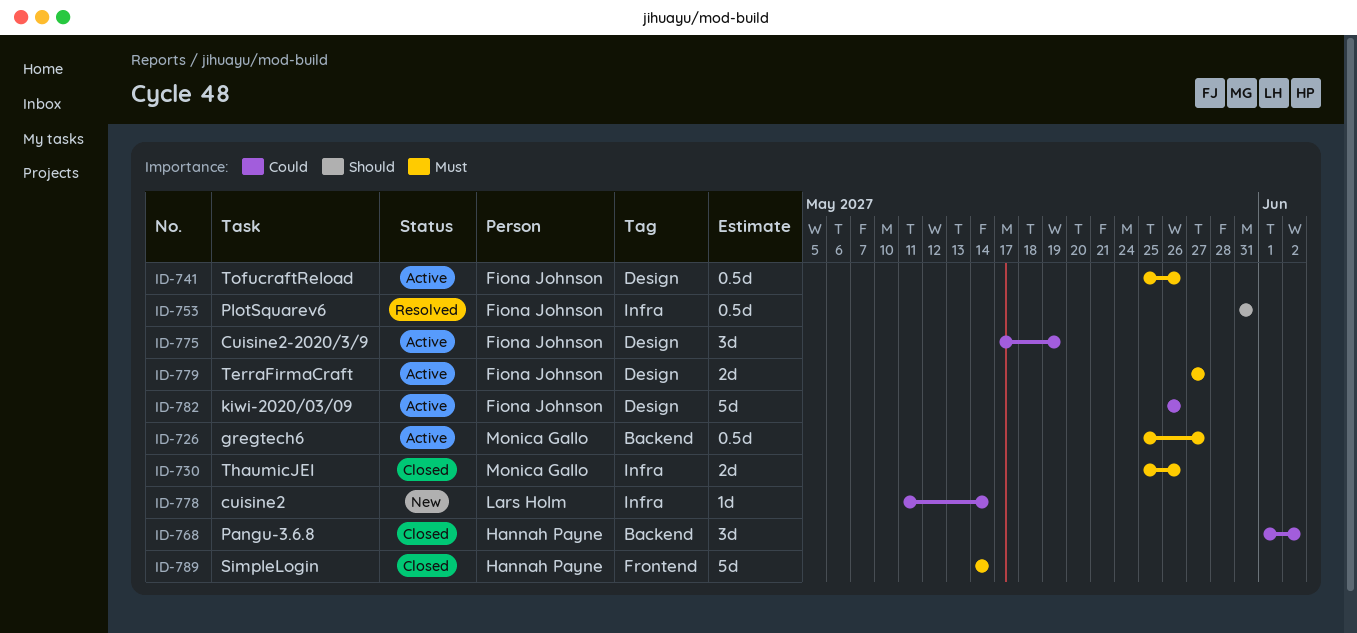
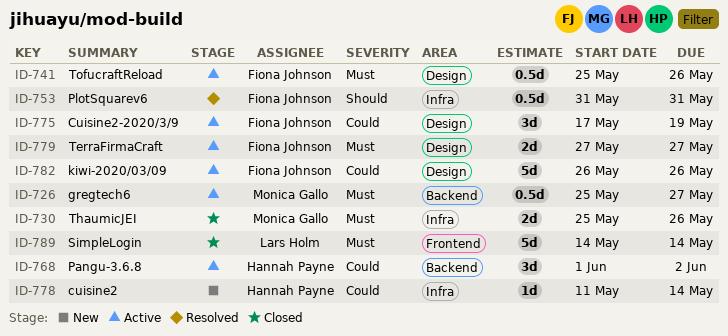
ID-768, status: Closed -> Active
ID-778, owner: Lars Holm -> Hannah Payne
ID-789, owner: Hannah Payne -> Lars Holm

